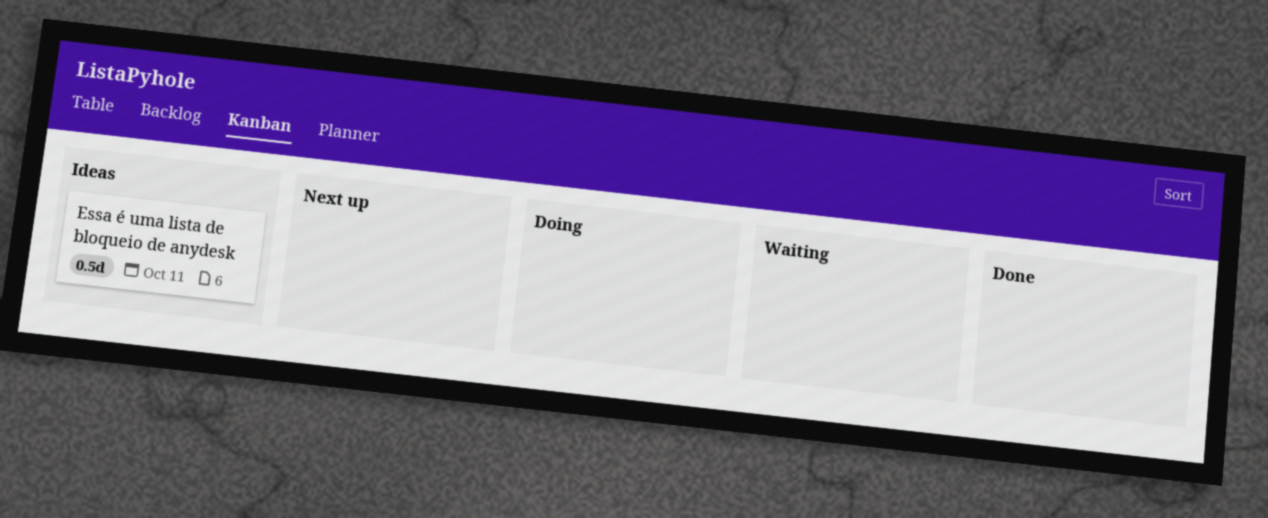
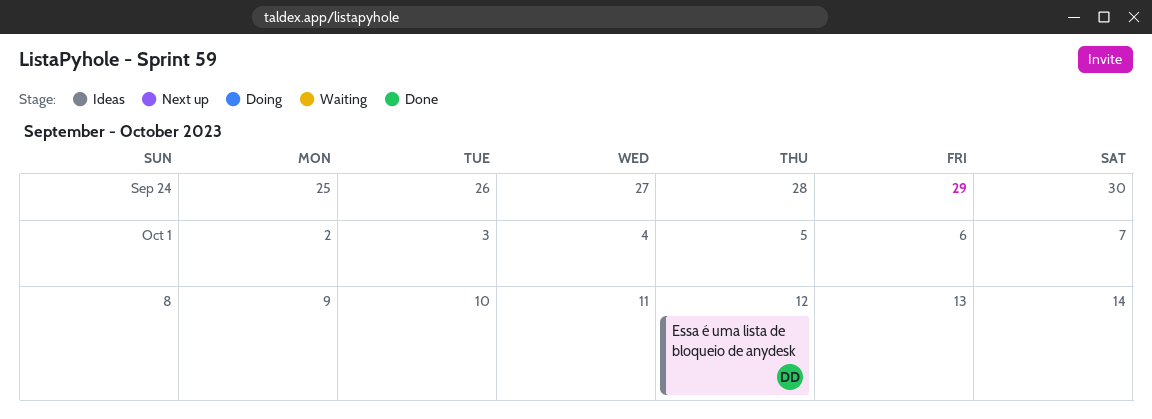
Essa é uma lista de bloqueio de anydesk, due: Oct 11 -> Oct 12

